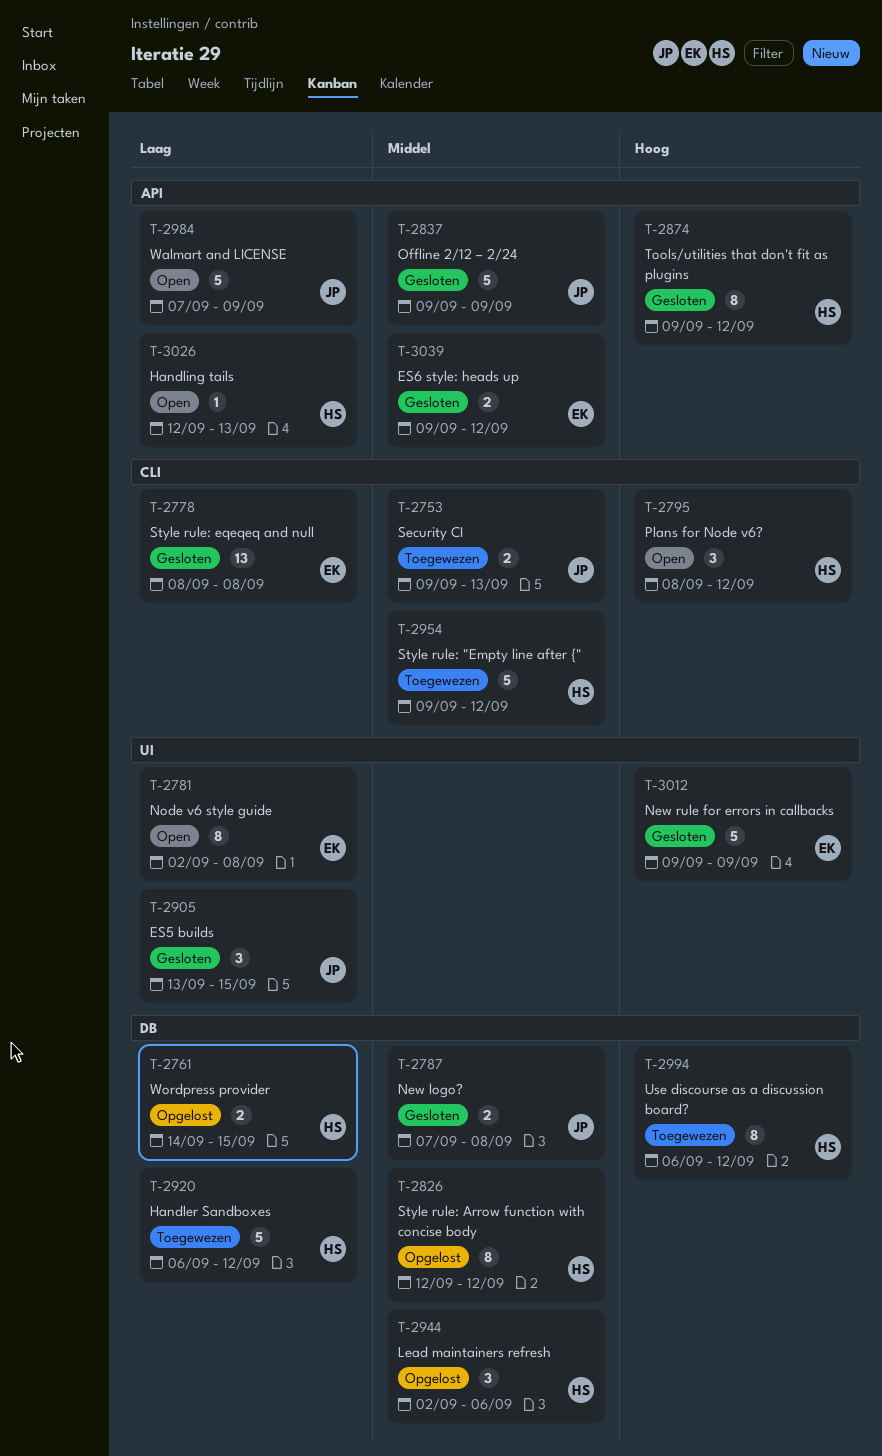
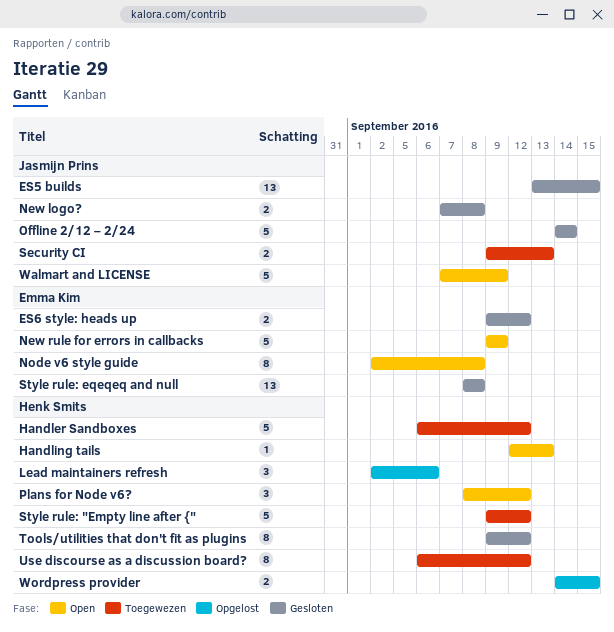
ES5 builds, estimate: 3 -> 13
New rule for errors in callbacks, status: Gesloten -> Open
Offline 2/12 – 2/24, start: Sep 9 -> Sep 14
Offline 2/12 – 2/24, due: Sep 9 -> Sep 14
Style rule: Arrow function with concise body: present -> none

